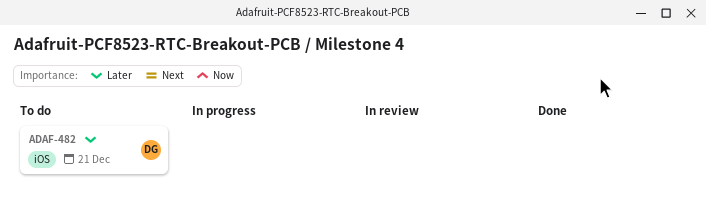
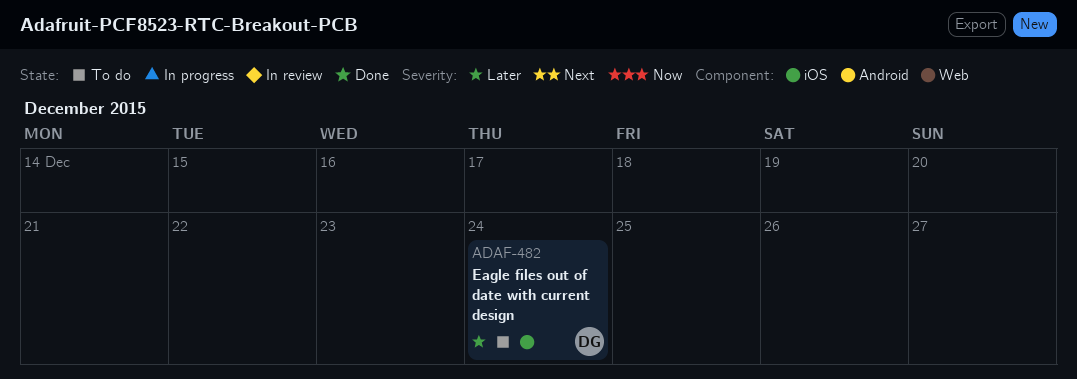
ADAF-482, due: Dec 21 -> Dec 24

